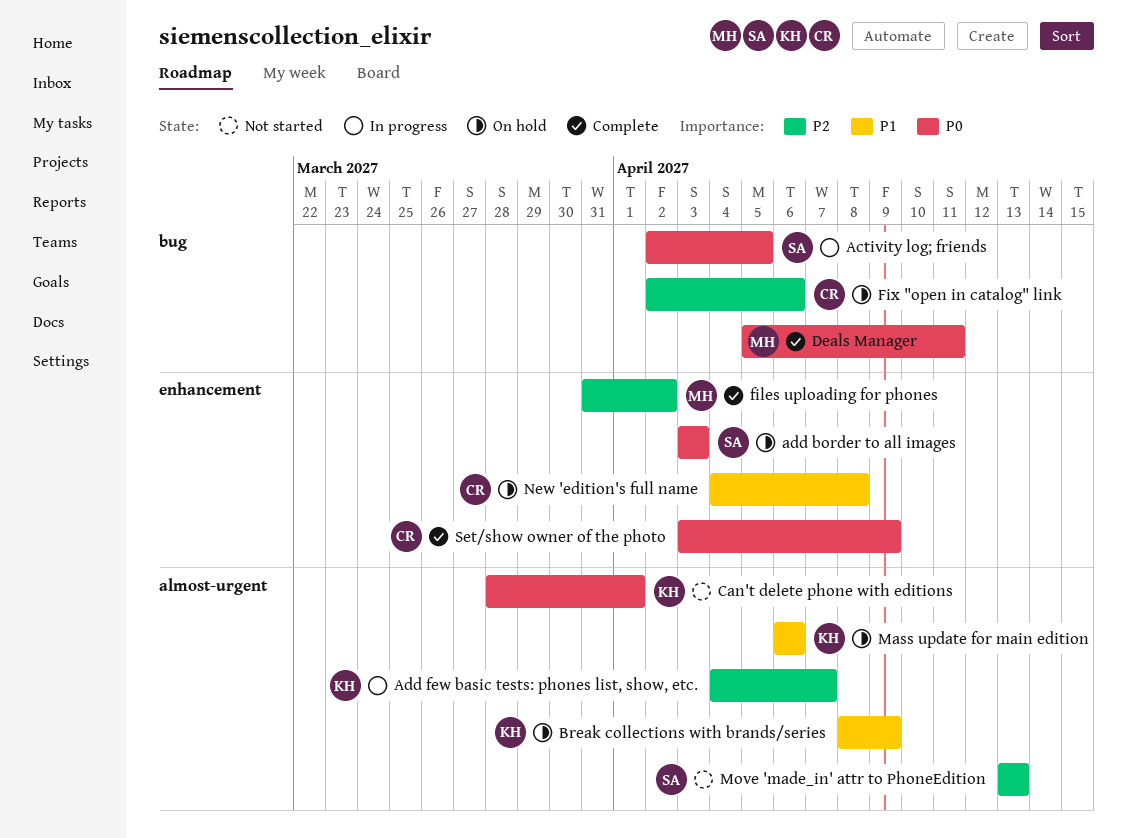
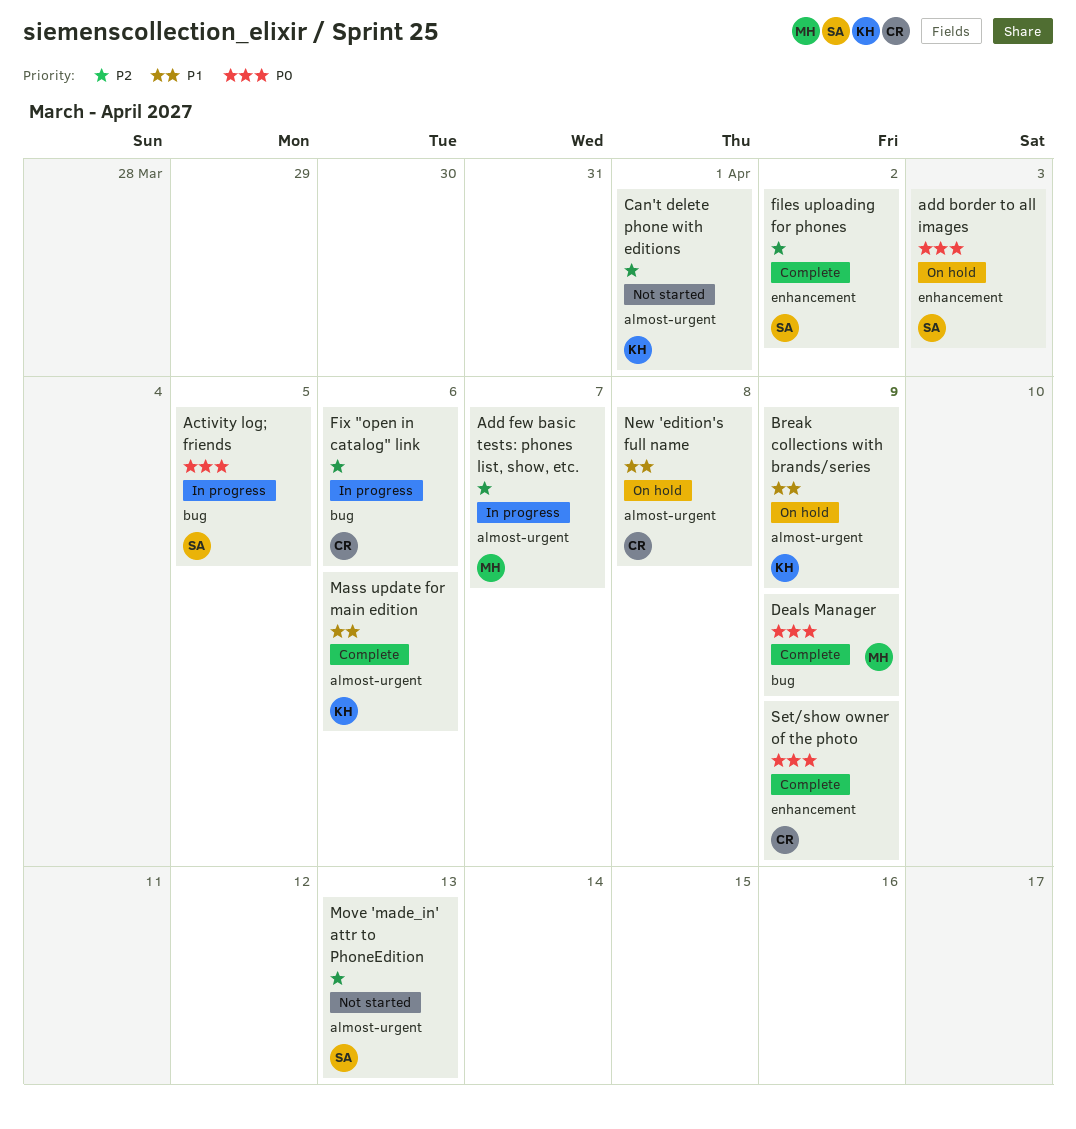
Add few basic tests: phones list, show, etc., owner: KH -> MH
Can't delete phone with editions, priority: P0 -> P2
Deals Manager, due: Apr 11 -> Apr 9
files uploading for phones, owner: MH -> SA
Fix "open in catalog" link, status: On hold -> In progress
Mass update for main edition, status: On hold -> Complete
New 'edition's full name, label: enhancement -> almost-urgent

